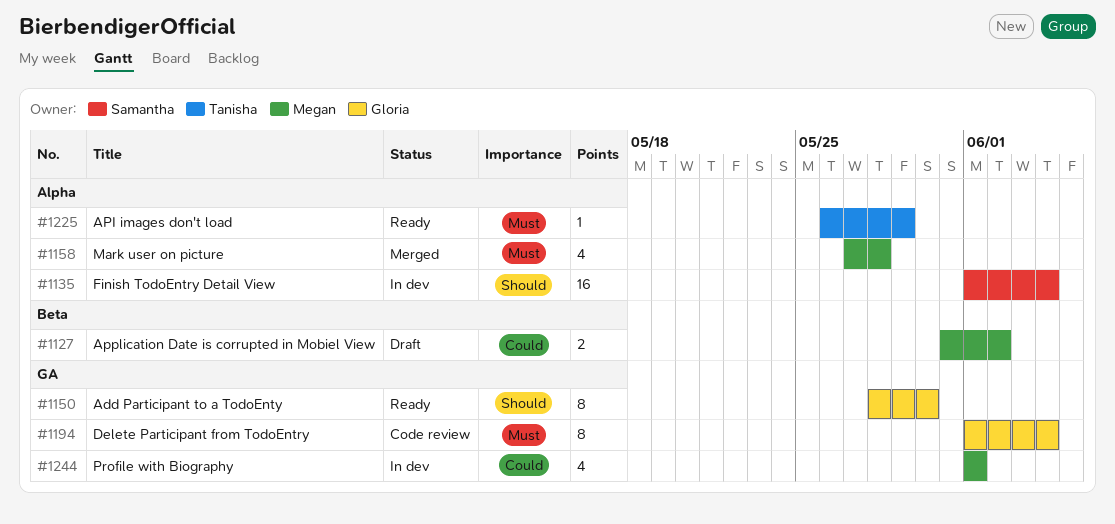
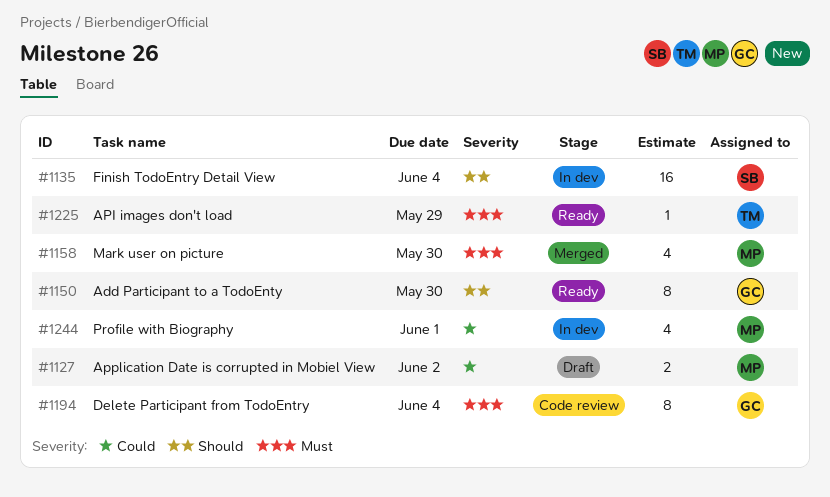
#1158, due: May 28 -> May 30

